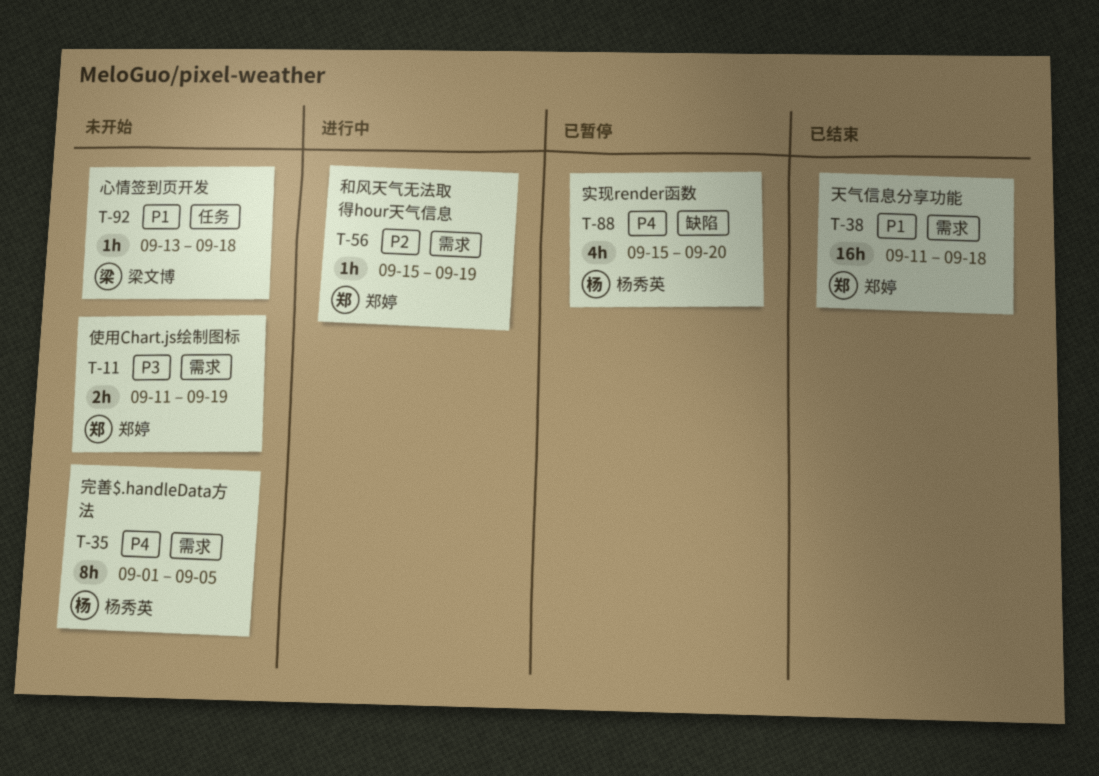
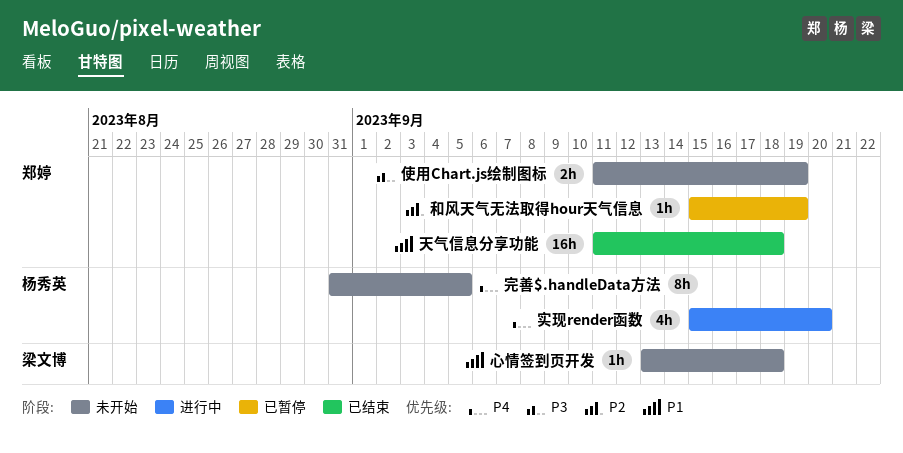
和风天气无法取得hour天气信息, status: 进行中 -> 已暂停
完善$.handleData方法, start: Sep 1 -> Aug 31
实现render函数, status: 已暂停 -> 进行中

